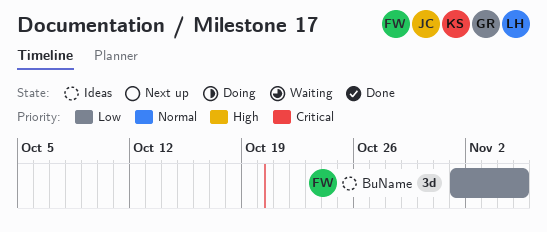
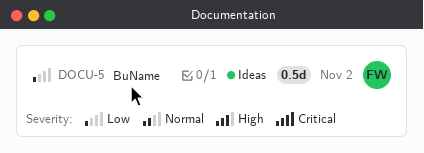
BuName, estimate: 3d -> 0.5d
BuName, due: Nov 5 -> Nov 2

